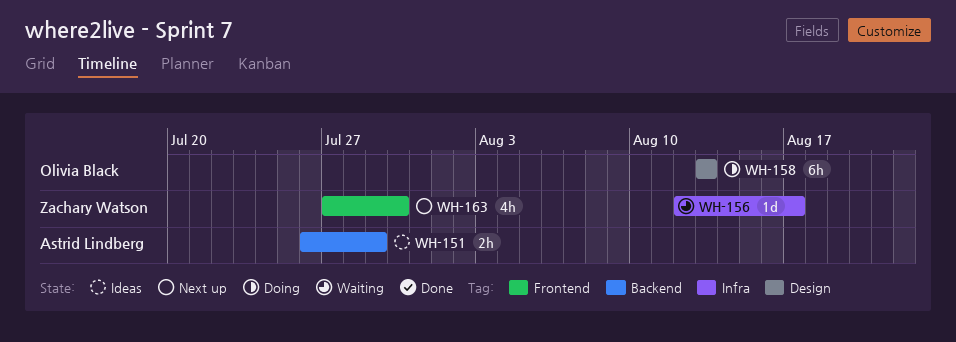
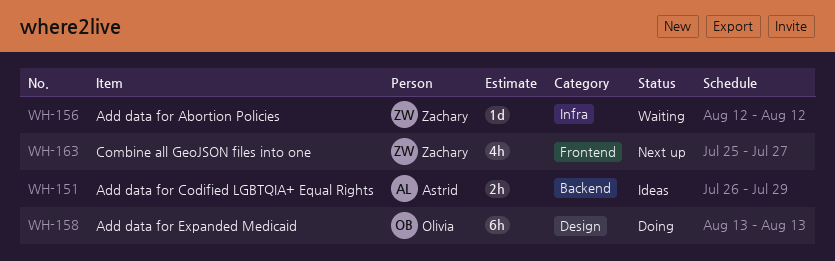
WH-156, due: Aug 17 -> Aug 12
WH-163, start: Jul 27 -> Jul 25
WH-163, due: Jul 30 -> Jul 27

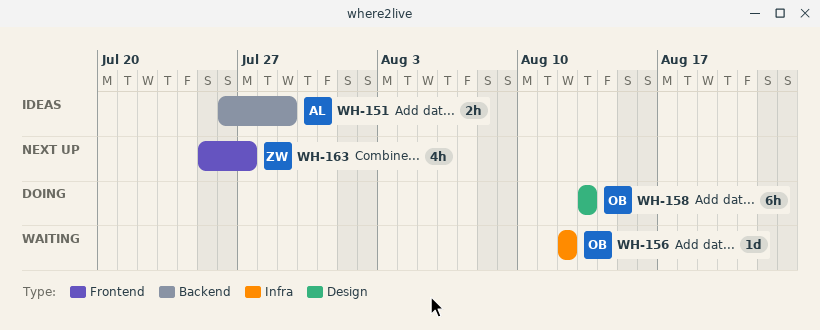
WH-156, owner: Zachary -> Olivia

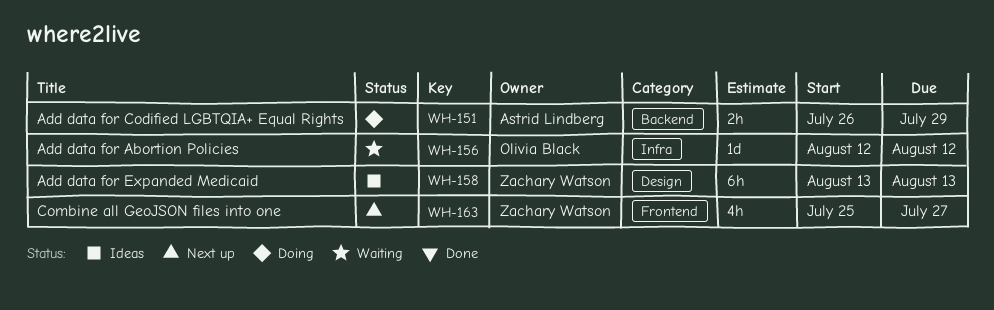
WH-151, status: Ideas -> Doing
WH-158, status: Doing -> Ideas
WH-158, owner: Olivia Black -> Zachary Watson

